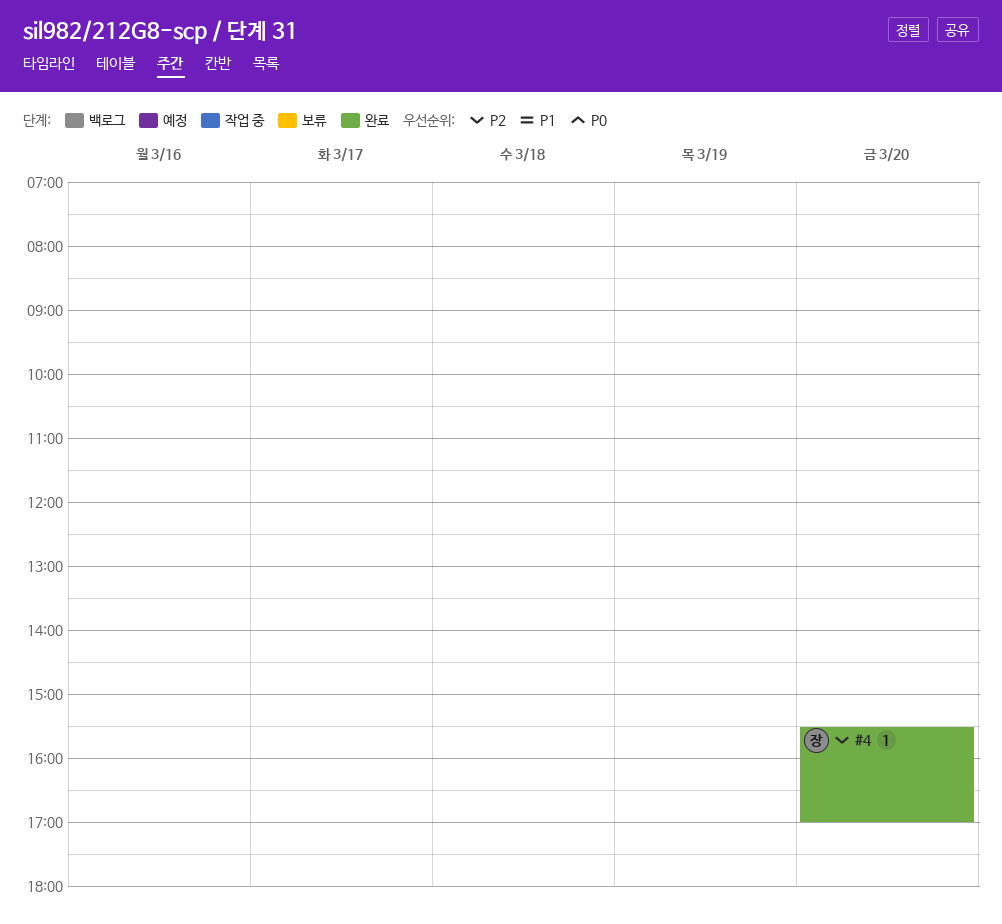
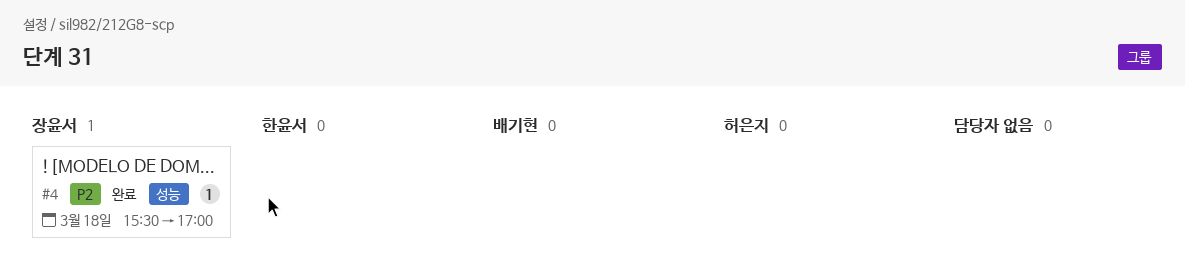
#4, day: Mar 20 -> Mar 18

